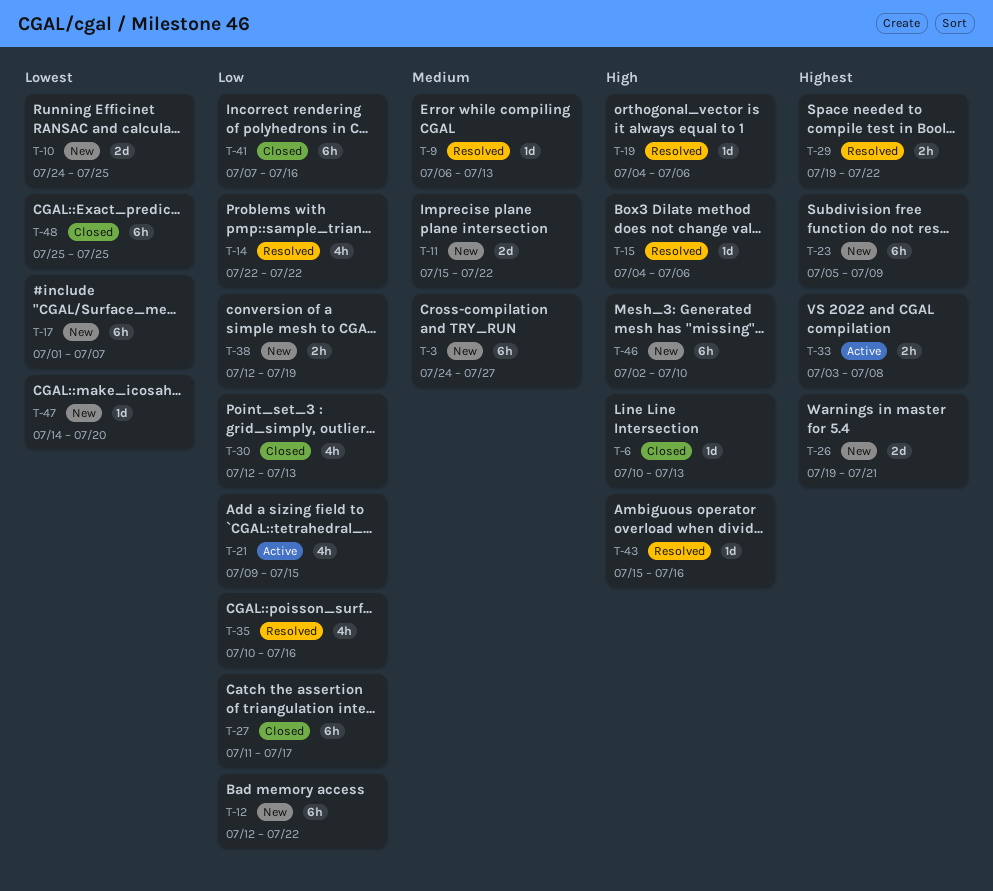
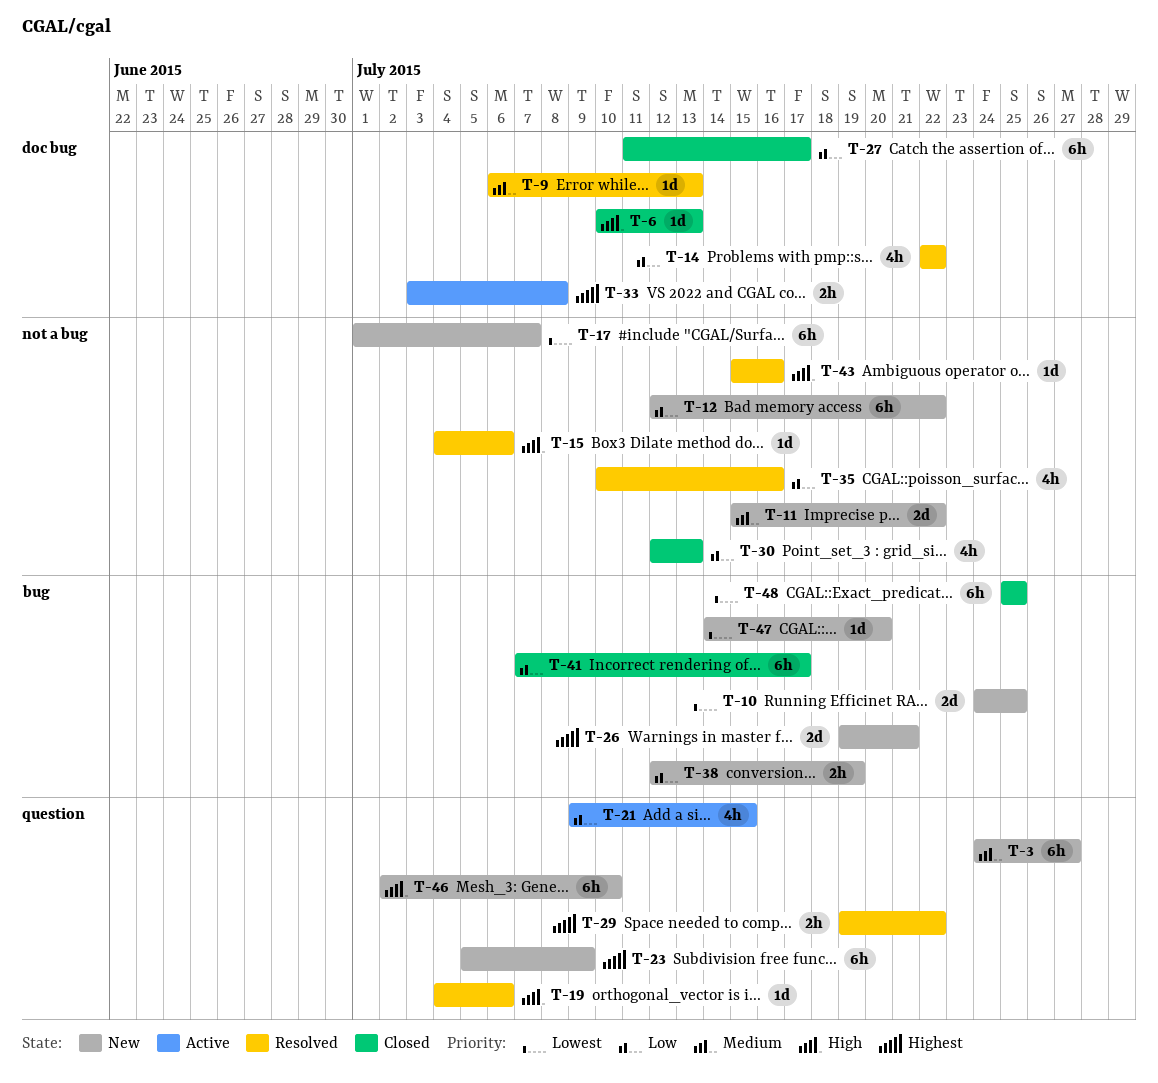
T-41, due: Jul 16 -> Jul 17

